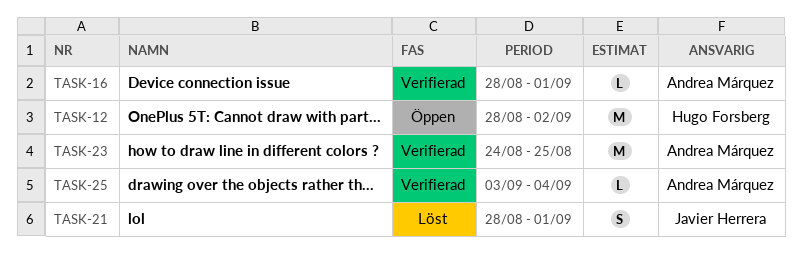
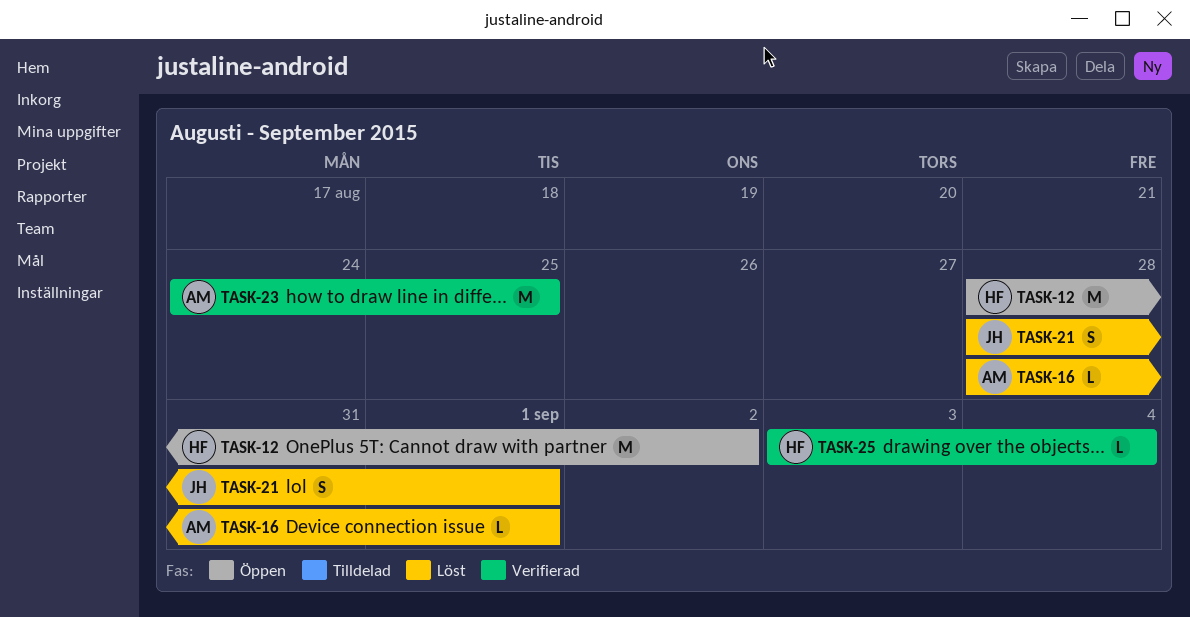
TASK-16, status: Verifierad -> Löst
TASK-25, owner: Andrea Márquez -> Hugo Forsberg

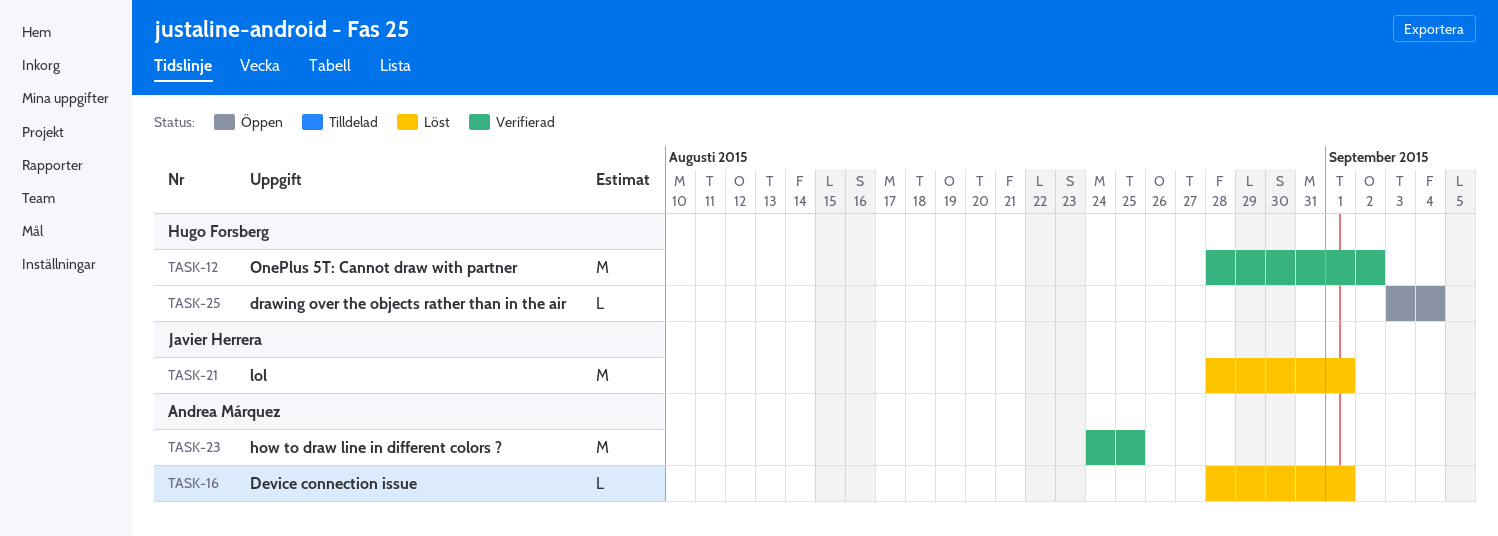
TASK-12, status: Öppen -> Verifierad
TASK-21, estimate: S -> M
TASK-25, status: Verifierad -> Öppen

